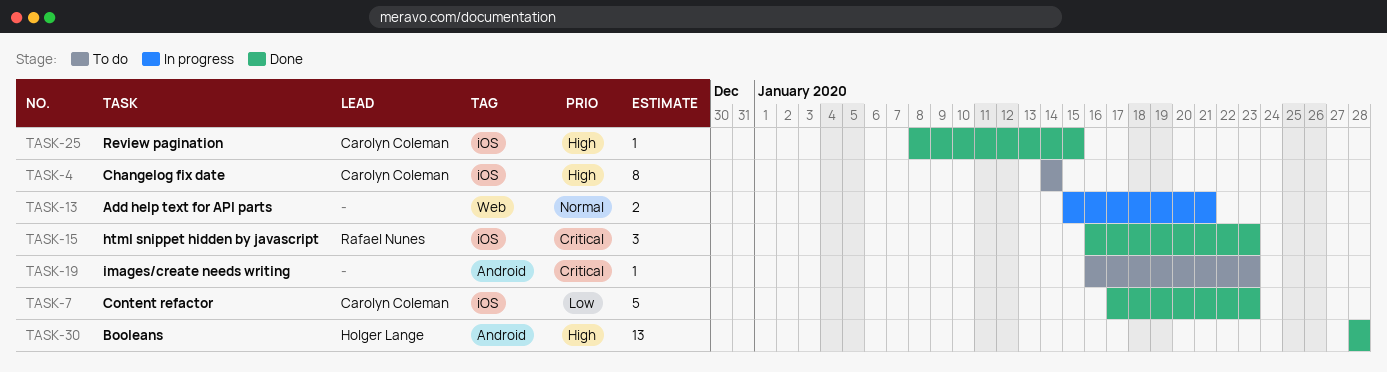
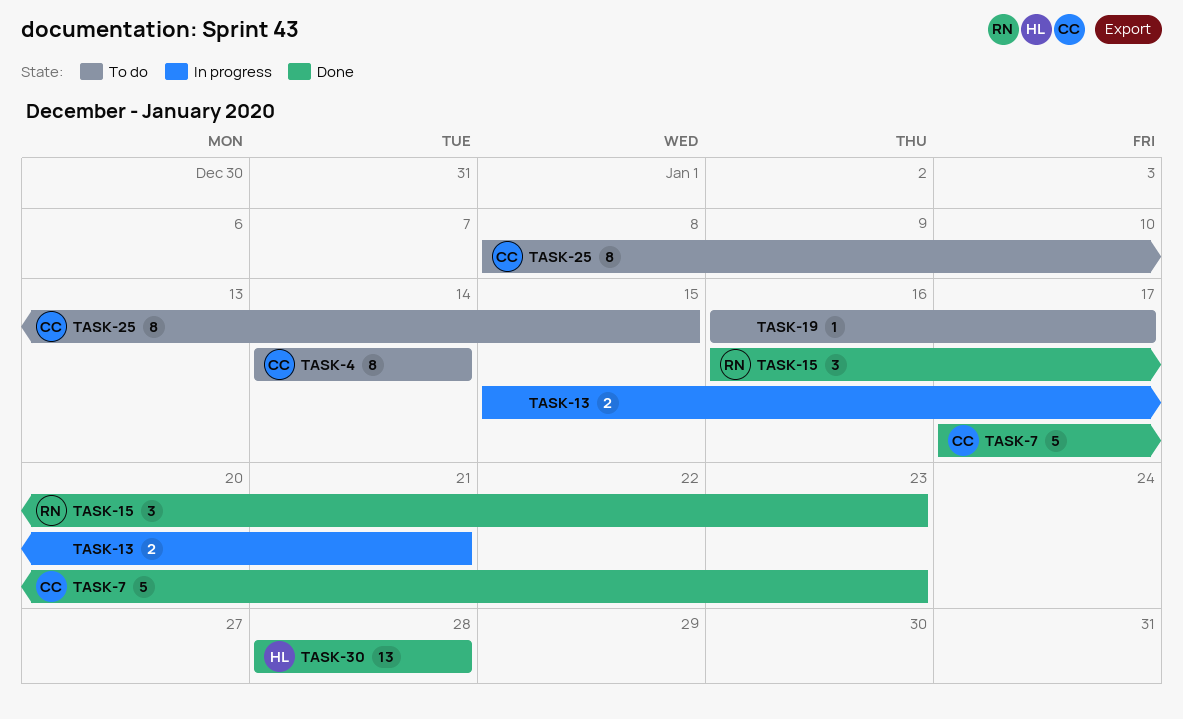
TASK-19, due: Jan 23 -> Jan 17
TASK-25, status: Done -> To do
TASK-25, estimate: 1 -> 8

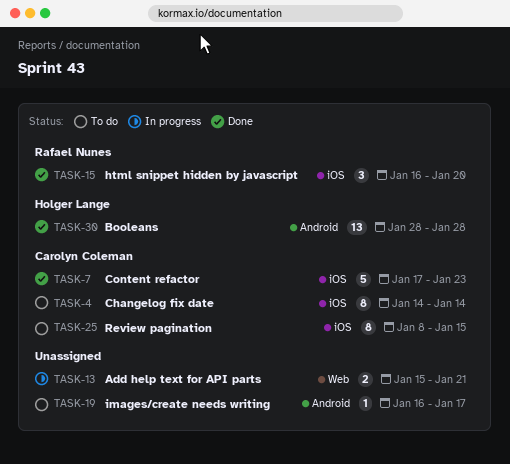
TASK-15, due: Jan 23 -> Jan 20

